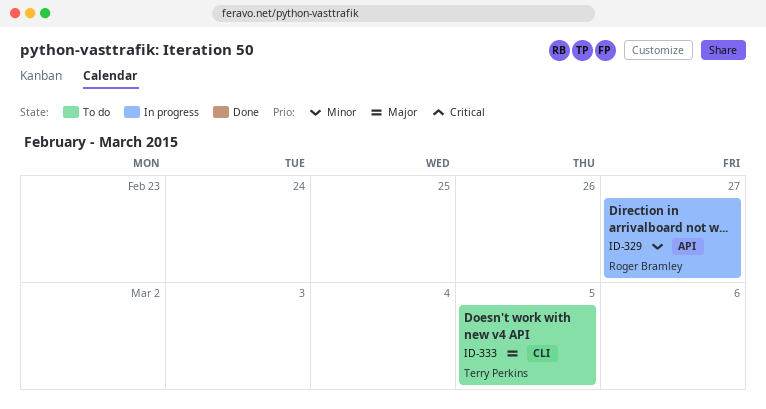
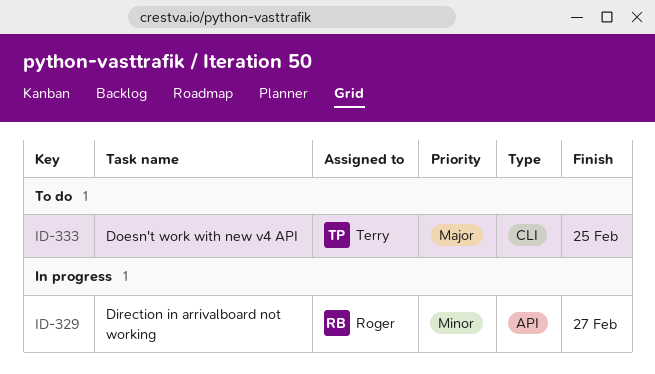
ID-333, due: Mar 5 -> Feb 25

